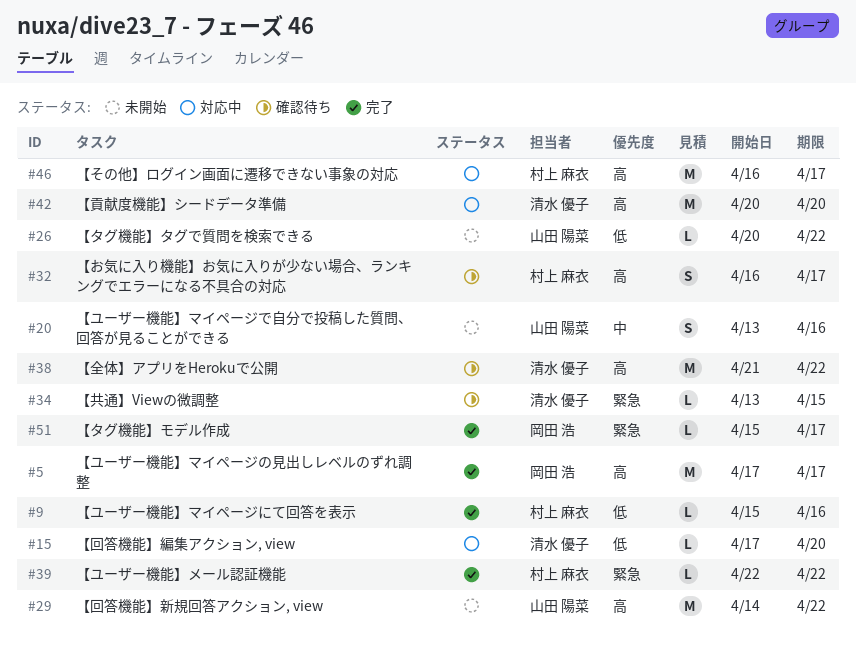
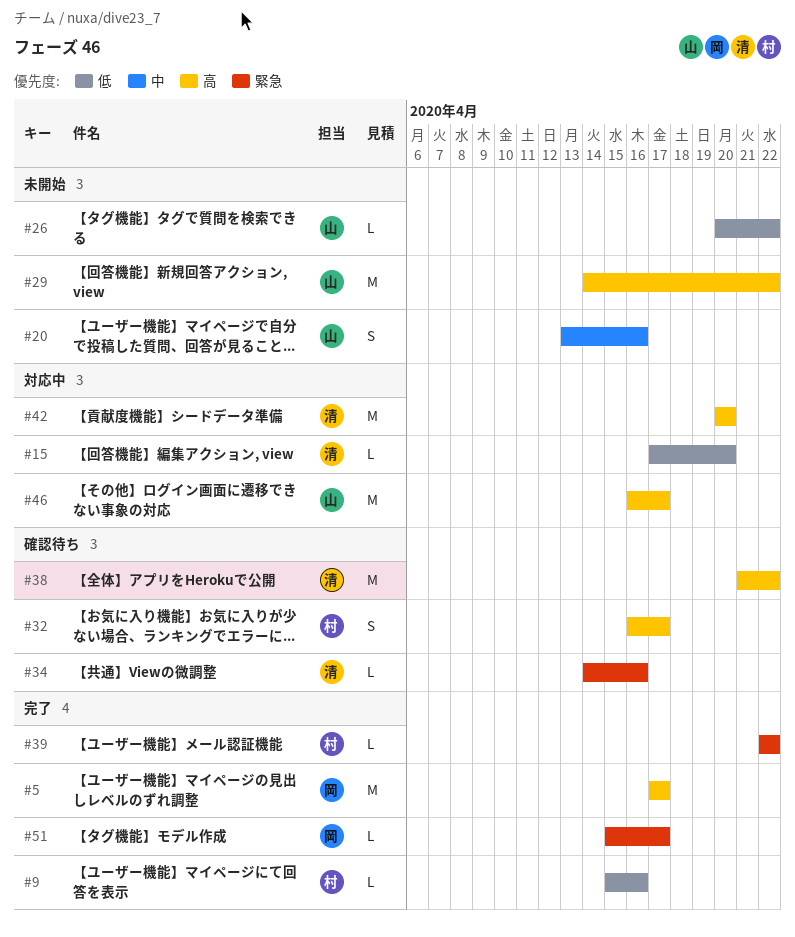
#34, start: Apr 13 -> Apr 14
#34, due: Apr 15 -> Apr 16
#46, owner: 村上 麻衣 -> 山田 陽菜

